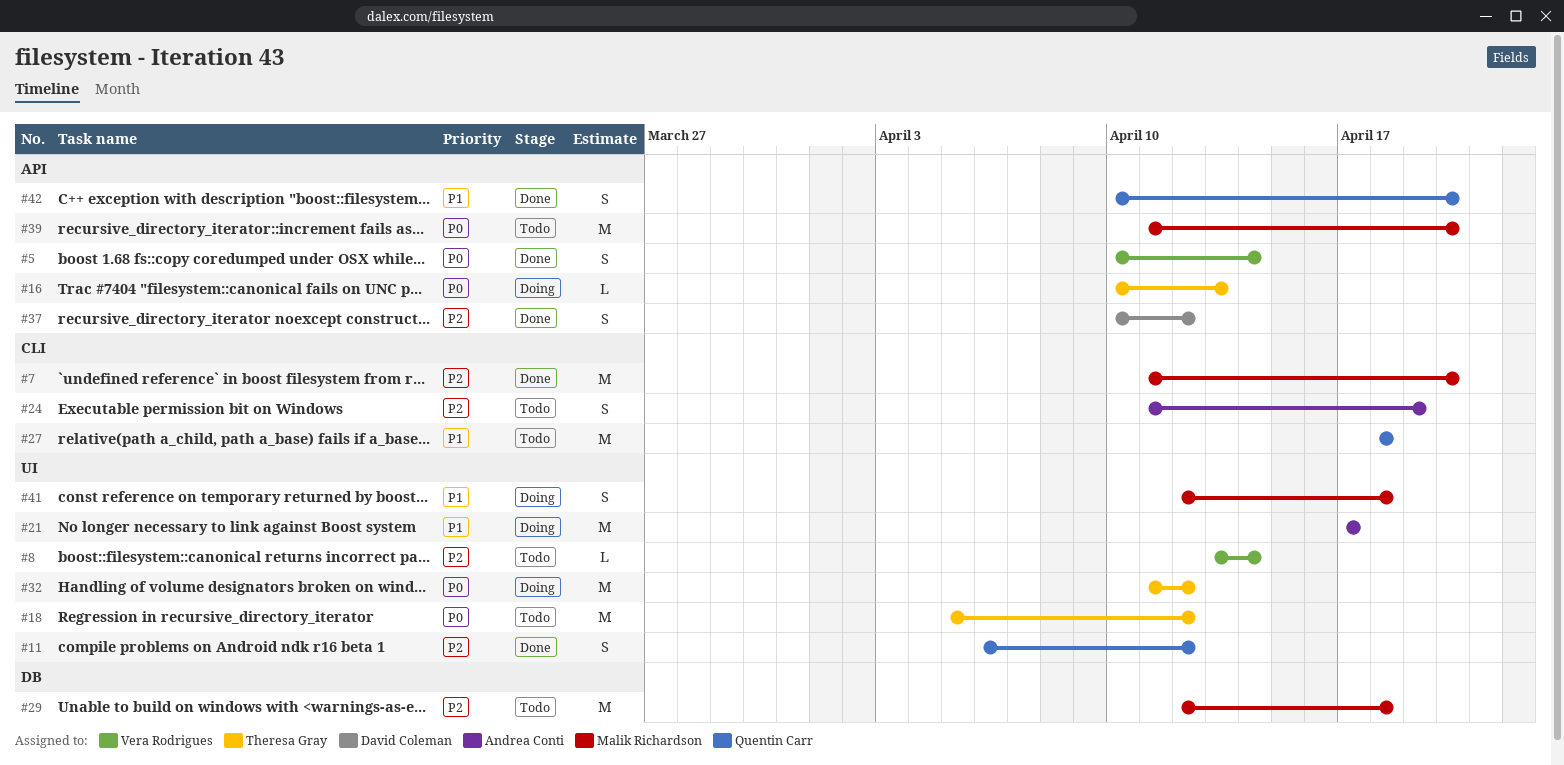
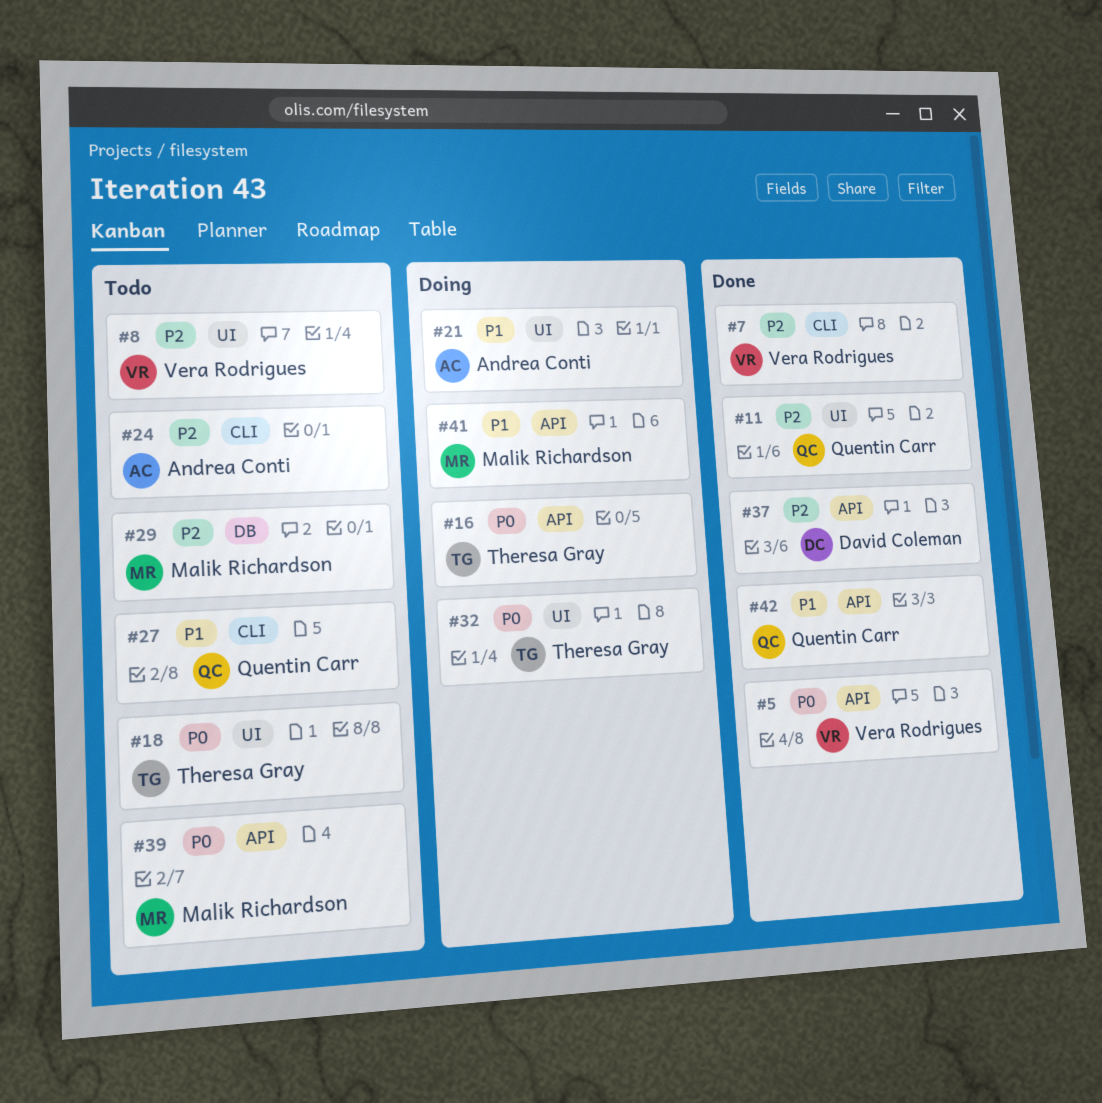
#7, owner: Malik Richardson -> Vera Rodrigues
#41, label: UI -> API

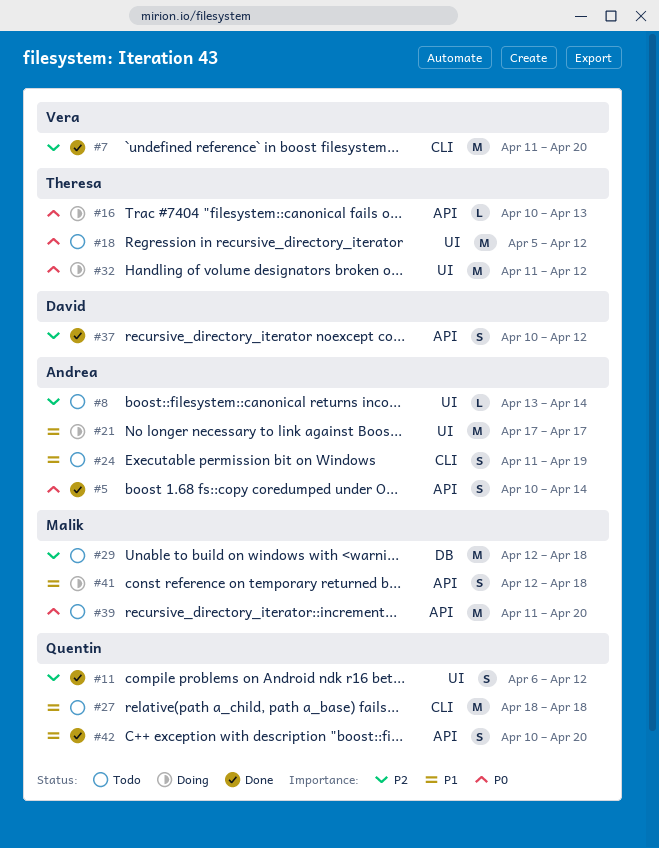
#5, owner: Vera Rodrigues -> Andrea Conti
#8, owner: Vera Rodrigues -> Andrea Conti
#24, priority: P2 -> P1

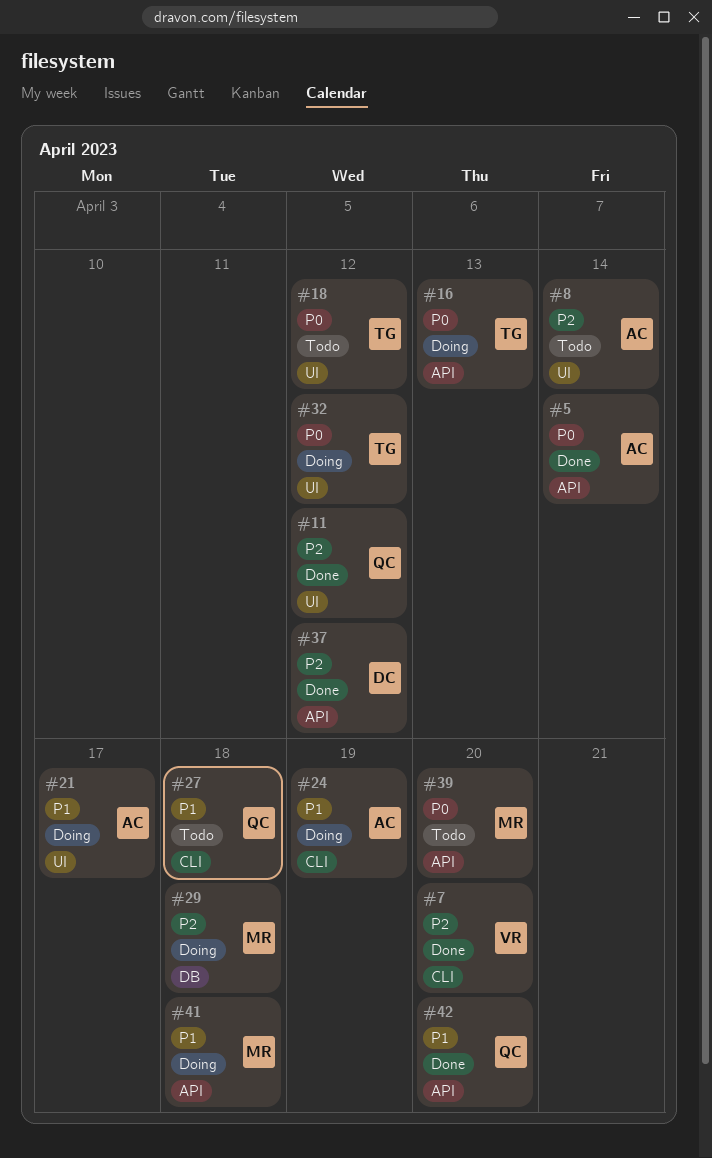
#24, status: Todo -> Doing
#29, status: Todo -> Doing

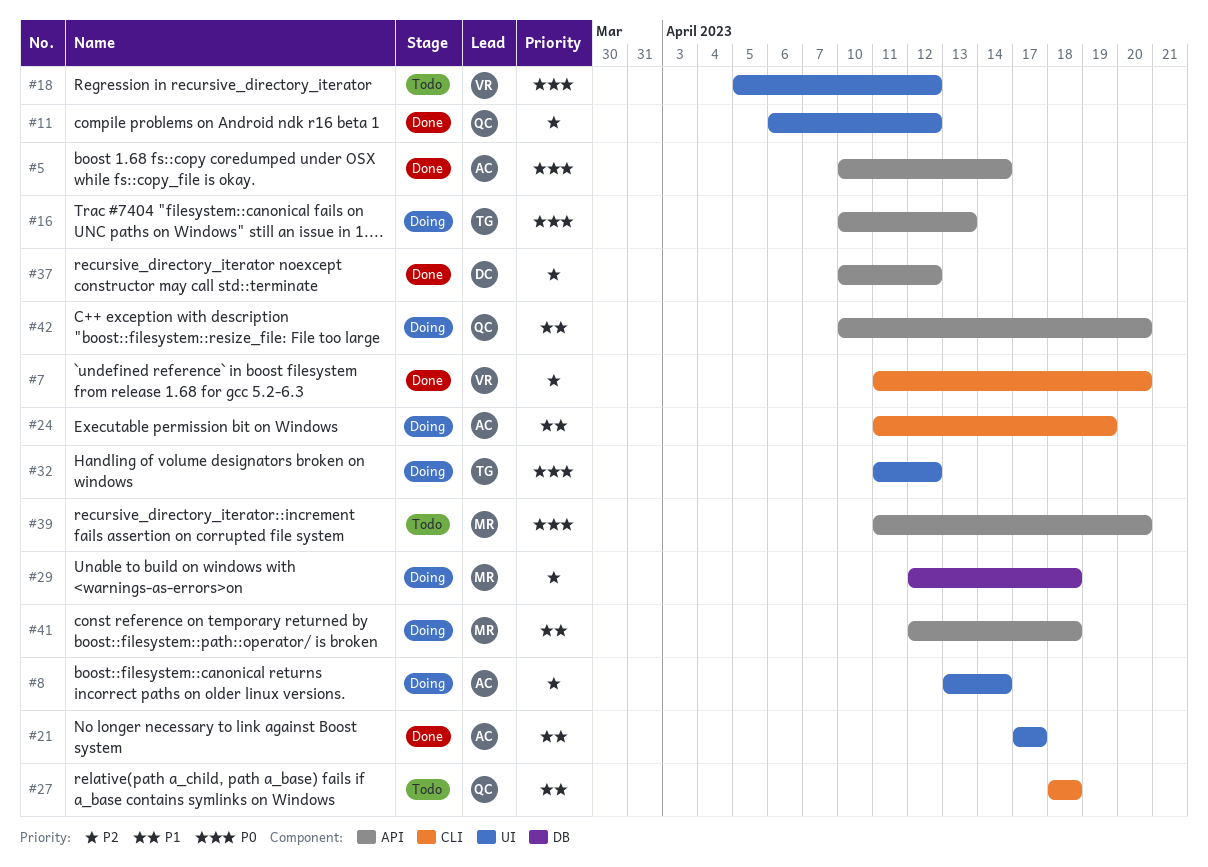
#8, status: Todo -> Doing
#18, owner: TG -> VR
#21, status: Doing -> Done
#42, status: Done -> Doing

